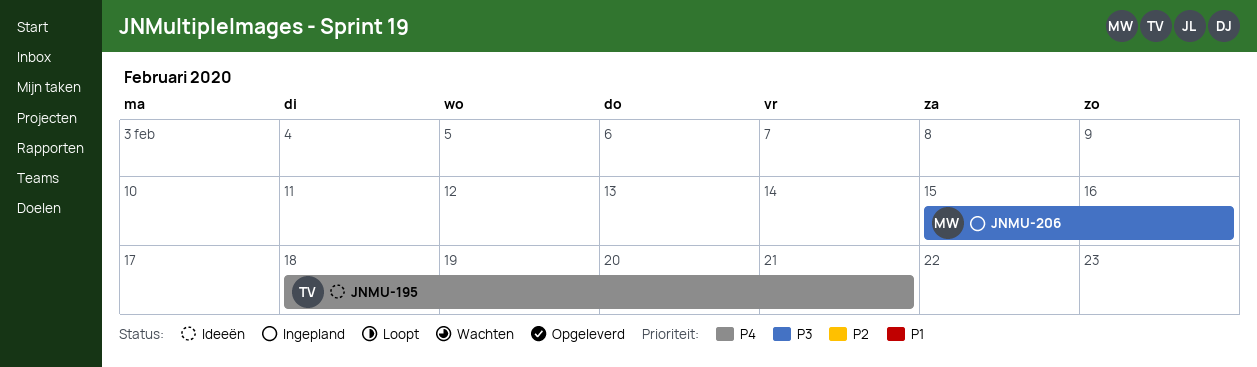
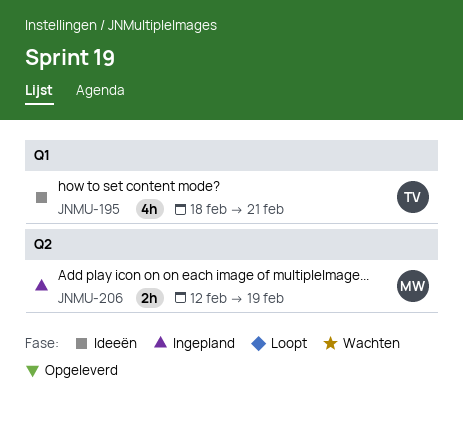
JNMU-206, start: Feb 15 -> Feb 12
JNMU-206, due: Feb 16 -> Feb 19

